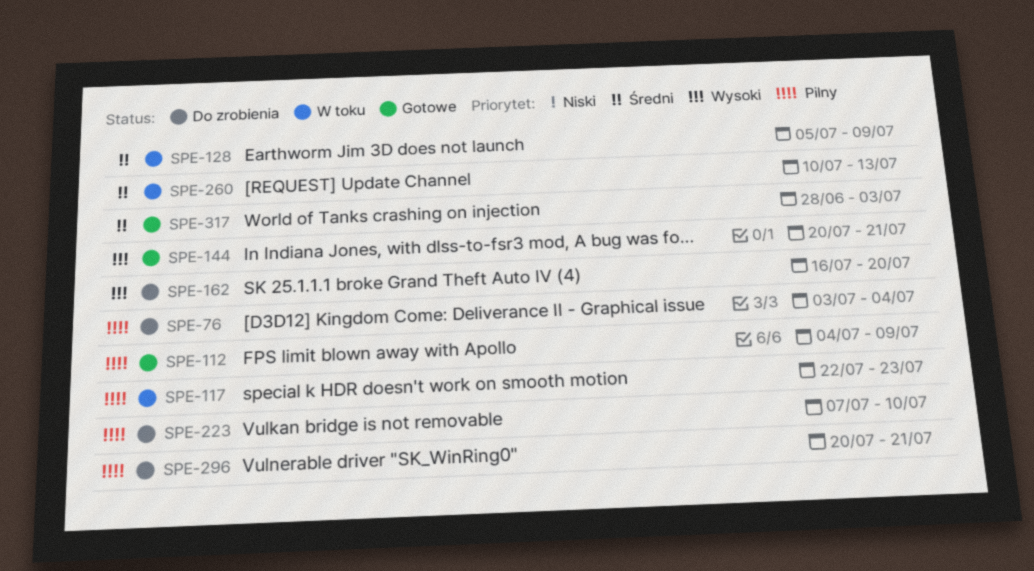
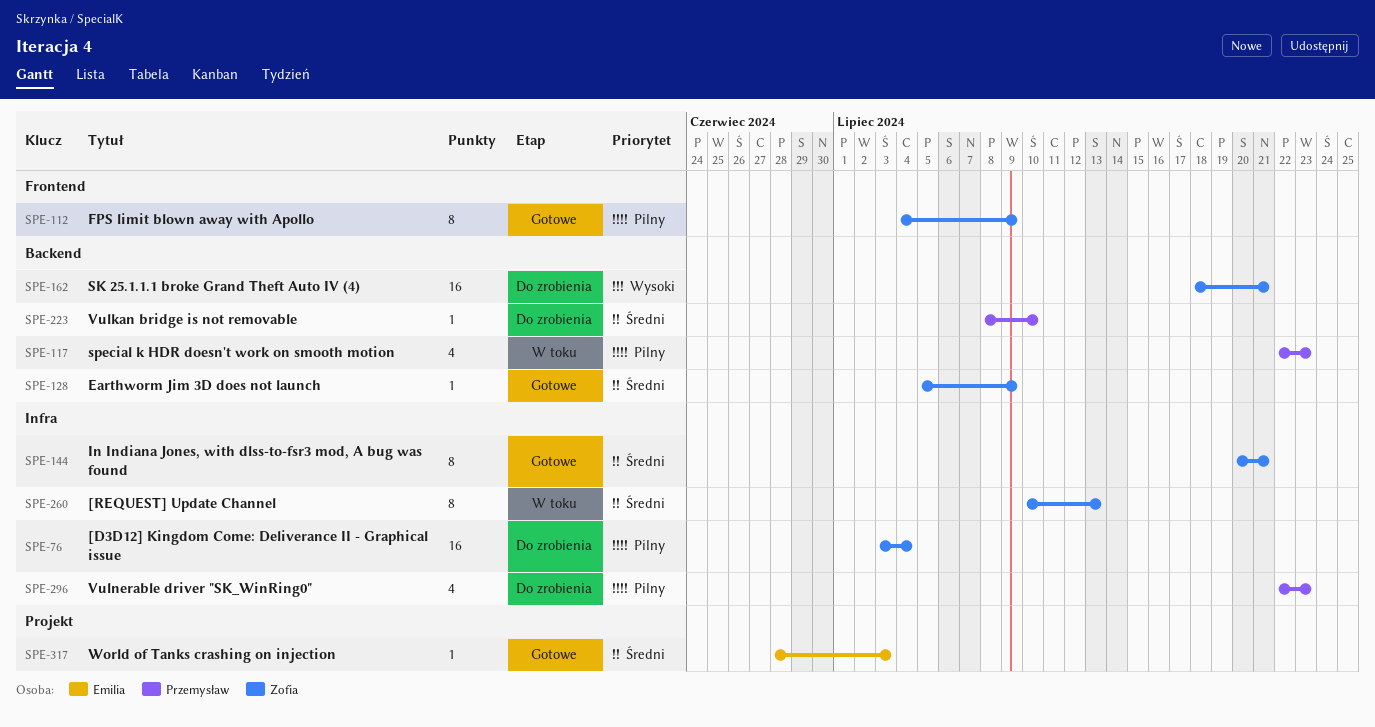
SPE-128, status: W toku -> Gotowe
SPE-144, priority: Wysoki -> Średni
SPE-162, start: Jul 16 -> Jul 18
SPE-162, due: Jul 20 -> Jul 21
SPE-223, priority: Pilny -> Średni
SPE-223, start: Jul 7 -> Jul 8
SPE-296, start: Jul 20 -> Jul 22
SPE-296, due: Jul 21 -> Jul 23

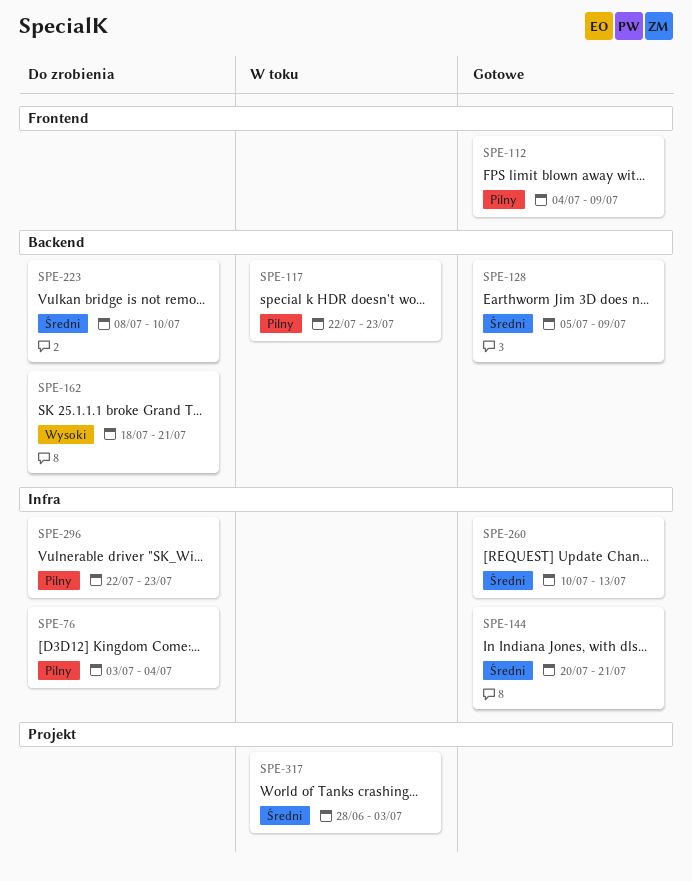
SPE-260, status: W toku -> Gotowe
SPE-317, status: Gotowe -> W toku

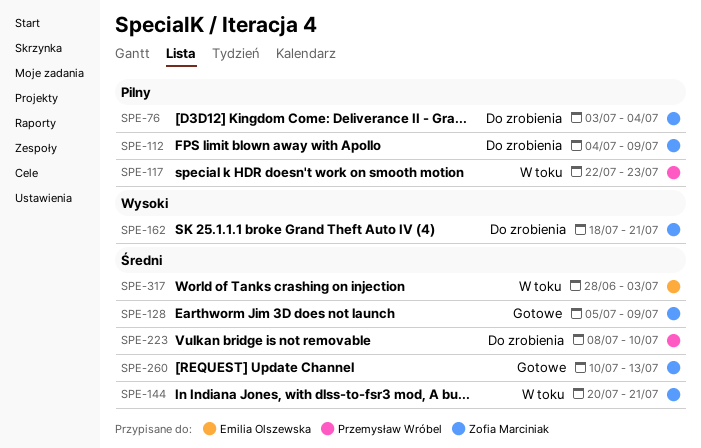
SPE-112, status: Gotowe -> Do zrobienia
SPE-144, status: Gotowe -> W toku
SPE-296: present -> none

